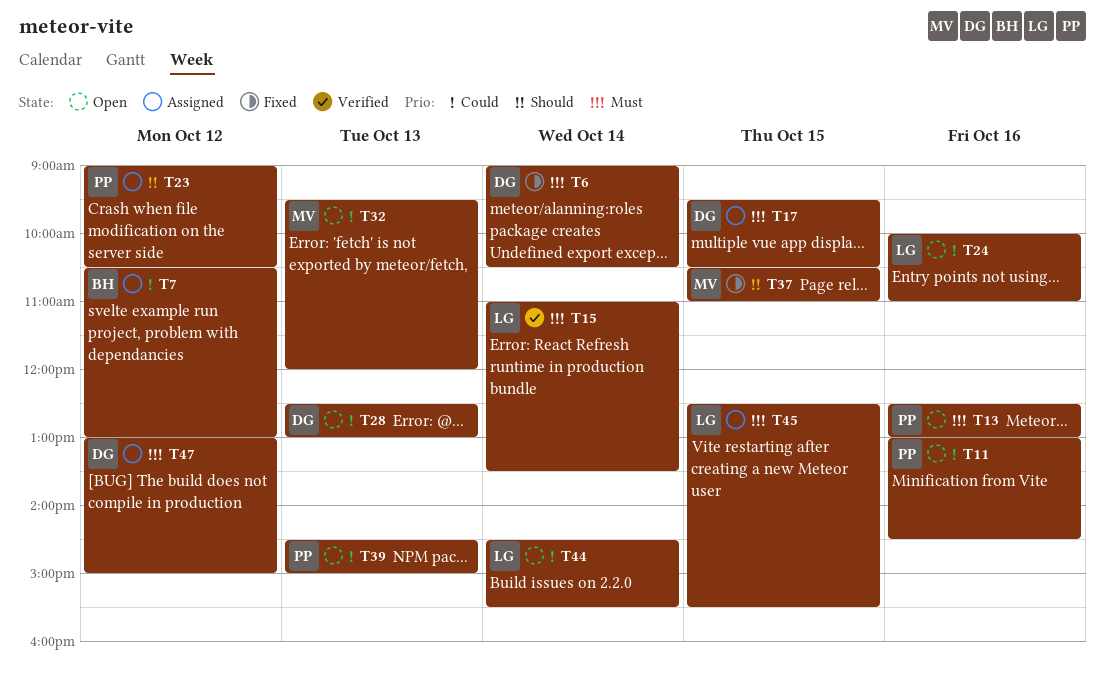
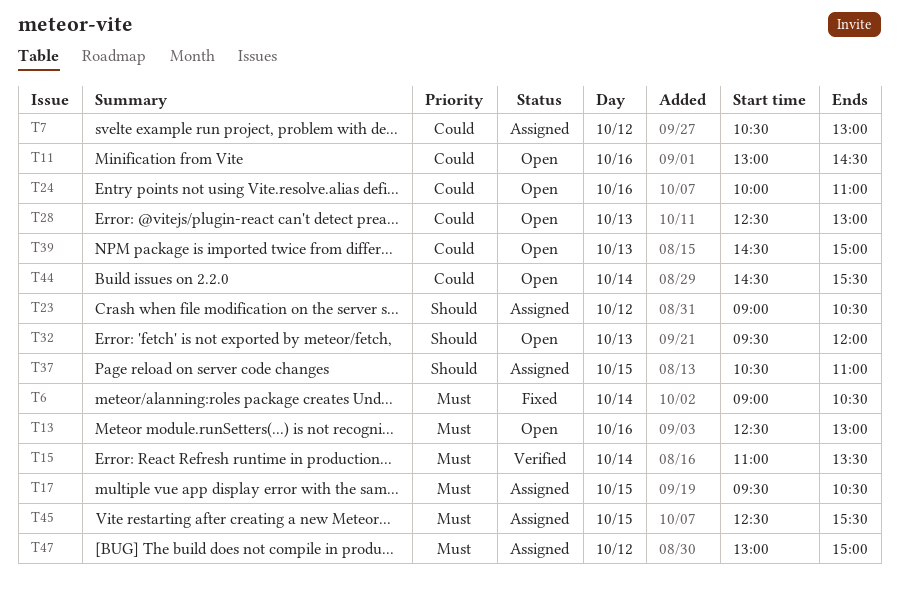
T32, priority: Could -> Should
T37, status: Fixed -> Assigned

